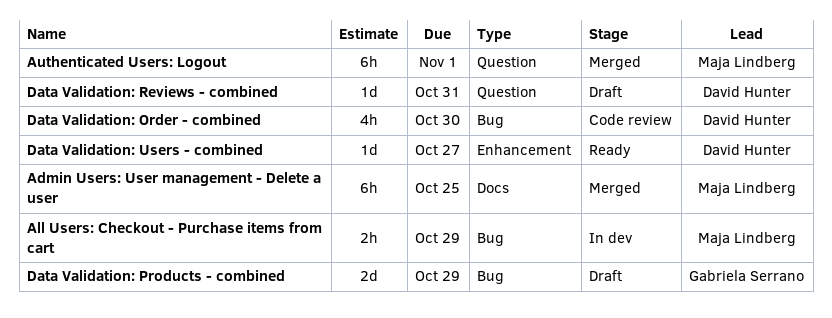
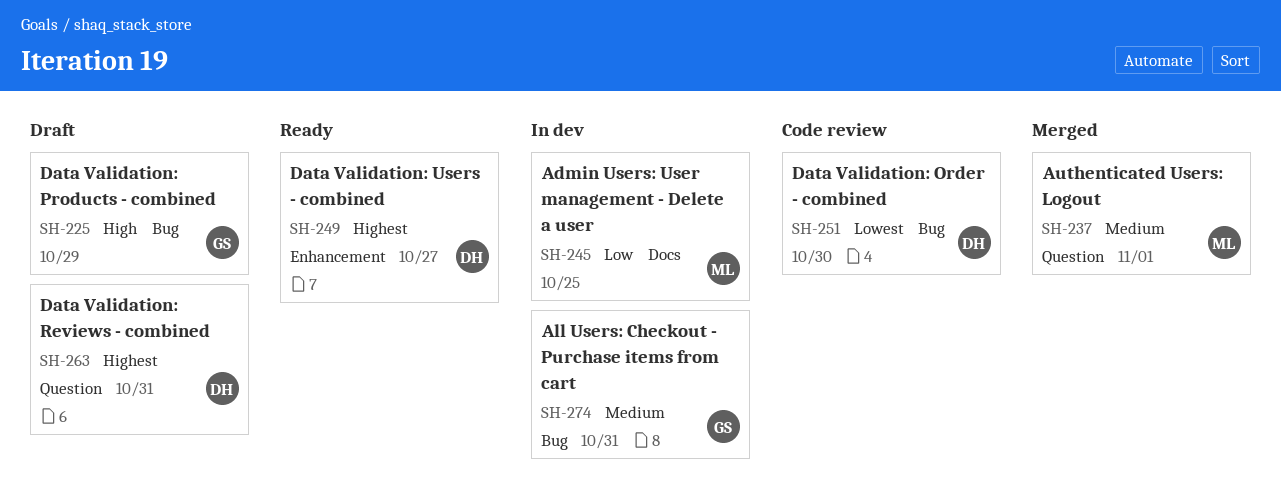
Admin Users: User management - Delete a user, status: Merged -> In dev
All Users: Checkout - Purchase items from cart, owner: Maja Lindberg -> Gabriela Serrano
All Users: Checkout - Purchase items from cart, due: Oct 29 -> Oct 31

